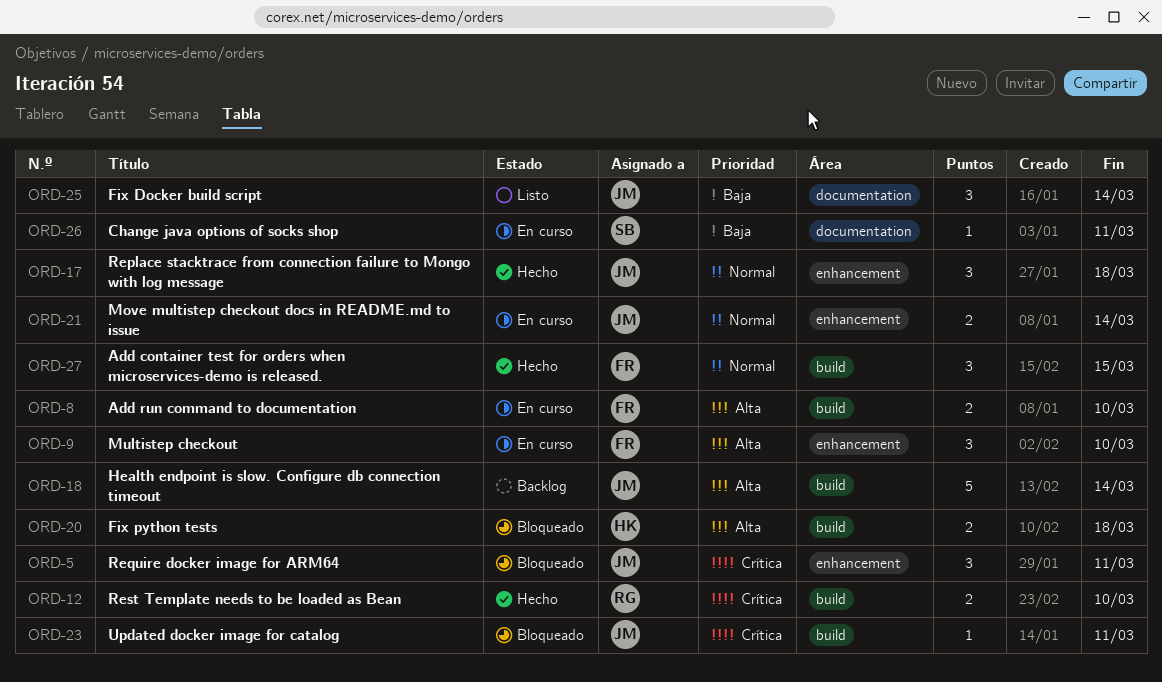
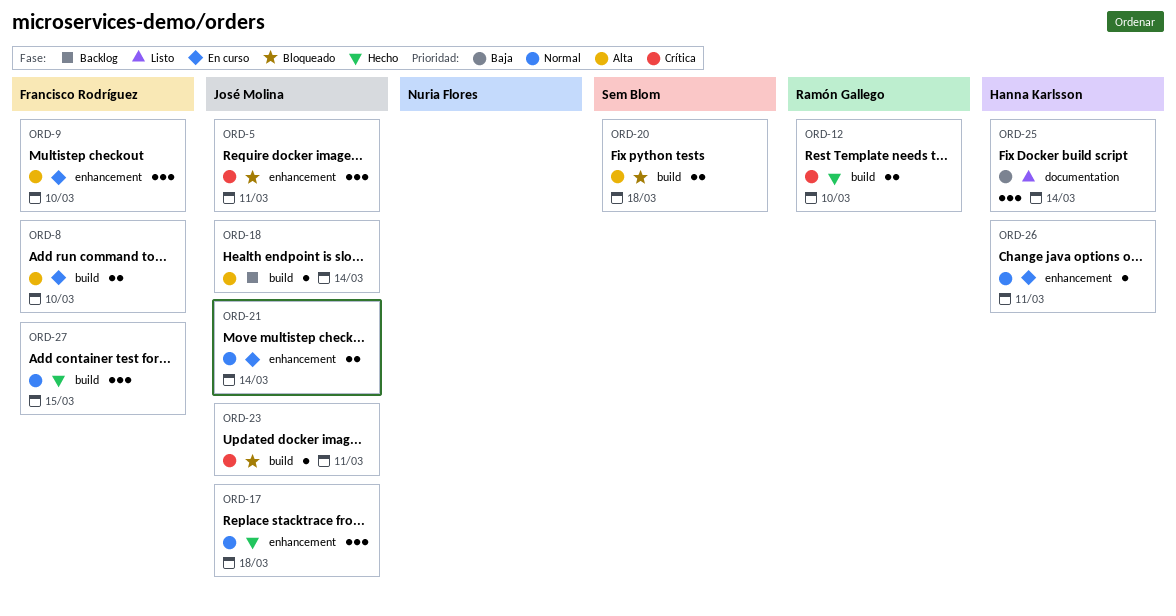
ORD-18, estimate: 5 -> 1
ORD-20, owner: Hanna Karlsson -> Sem Blom
ORD-25, owner: José Molina -> Hanna Karlsson
ORD-26, owner: Sem Blom -> Hanna Karlsson
ORD-26, priority: Baja -> Normal
ORD-26, label: documentation -> enhancement

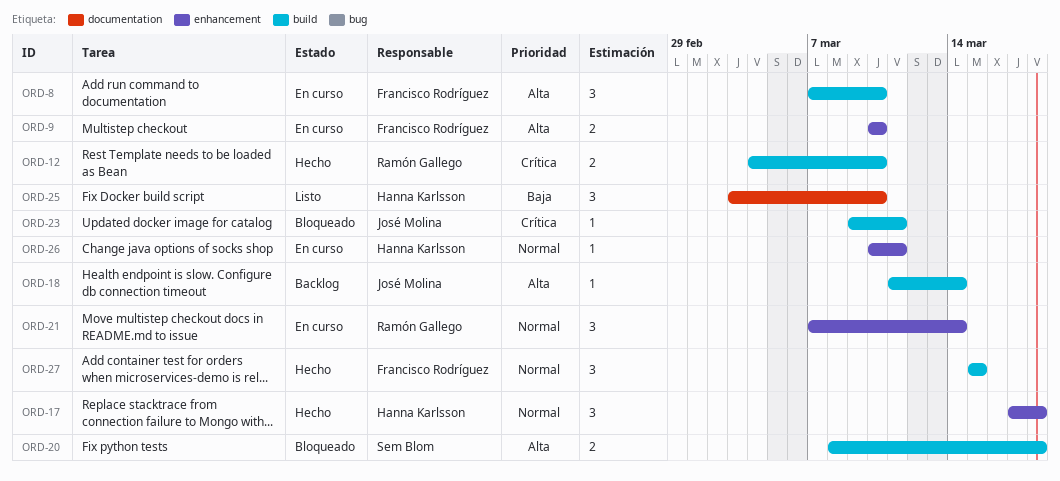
ORD-5: present -> none
ORD-8, estimate: 2 -> 3
ORD-9, estimate: 3 -> 2
ORD-17, owner: José Molina -> Hanna Karlsson
ORD-21, owner: José Molina -> Ramón Gallego
ORD-21, estimate: 2 -> 3
ORD-25, due: Mar 14 -> Mar 10

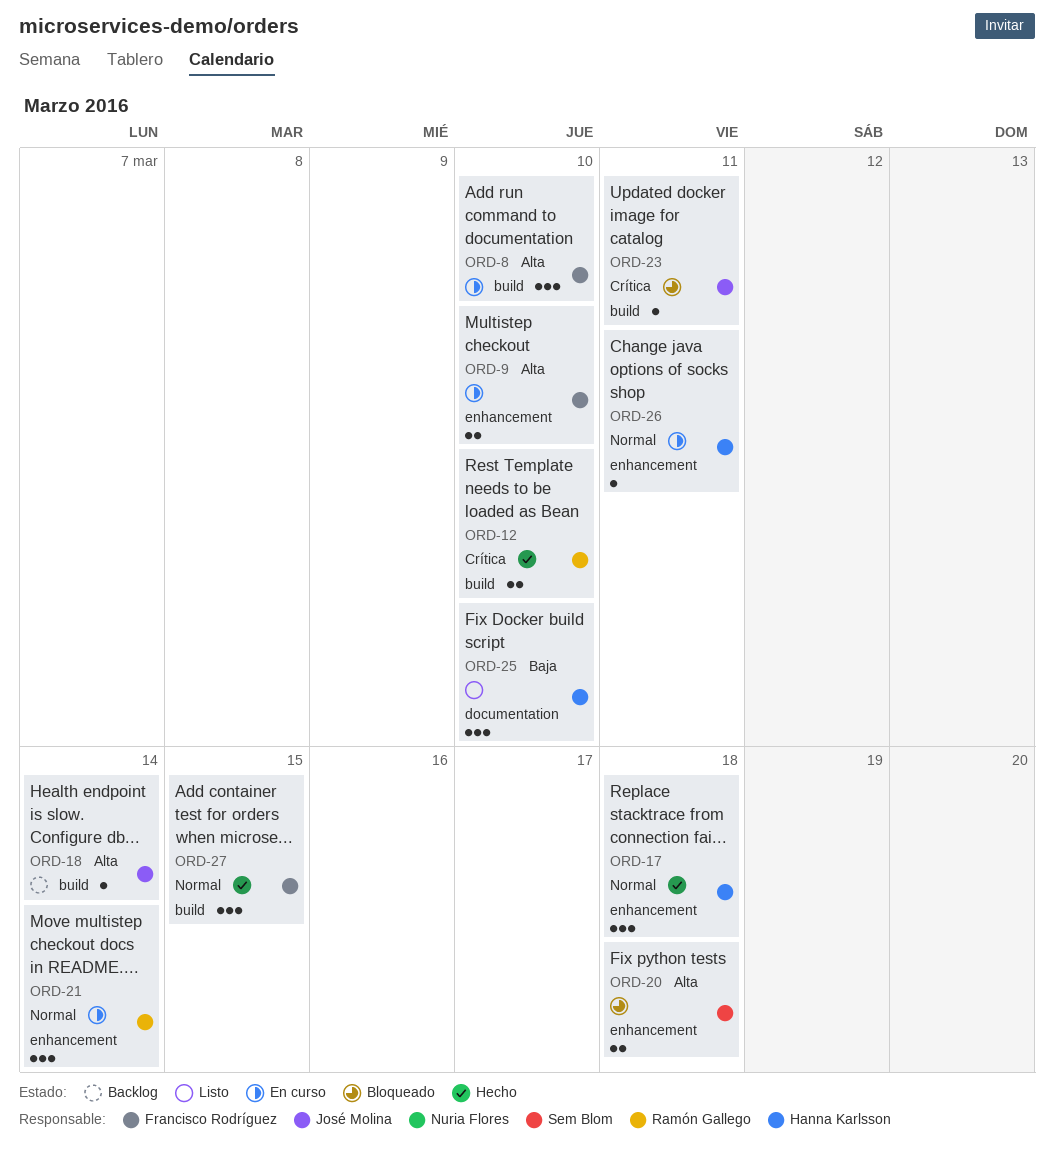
ORD-20, label: build -> enhancement

